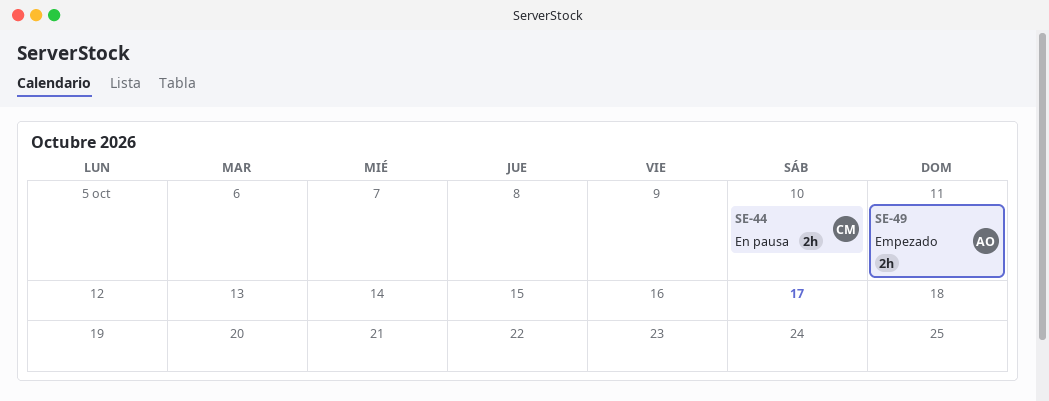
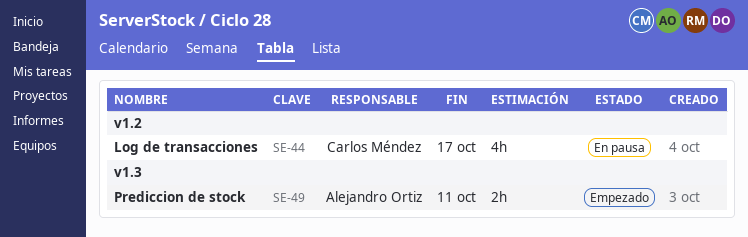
SE-44, estimate: 2h -> 4h
SE-44, due: Oct 10 -> Oct 17

